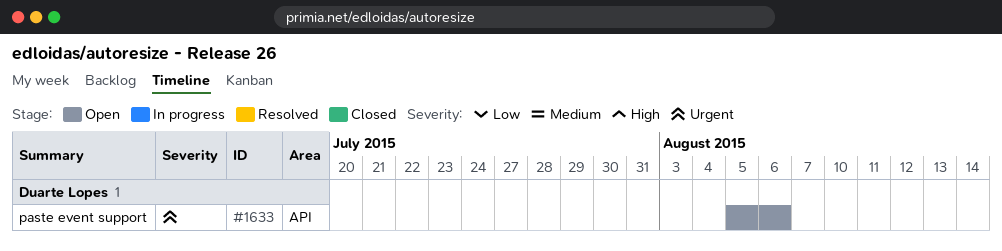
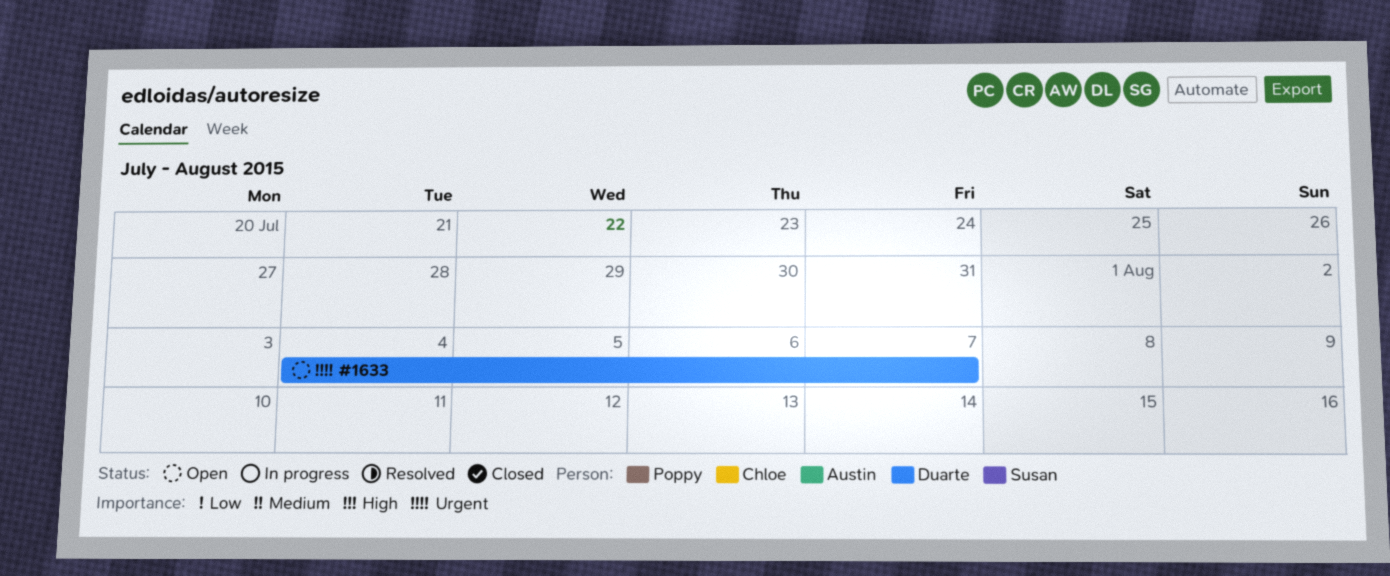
#1633, start: Aug 5 -> Aug 4
#1633, due: Aug 6 -> Aug 7

